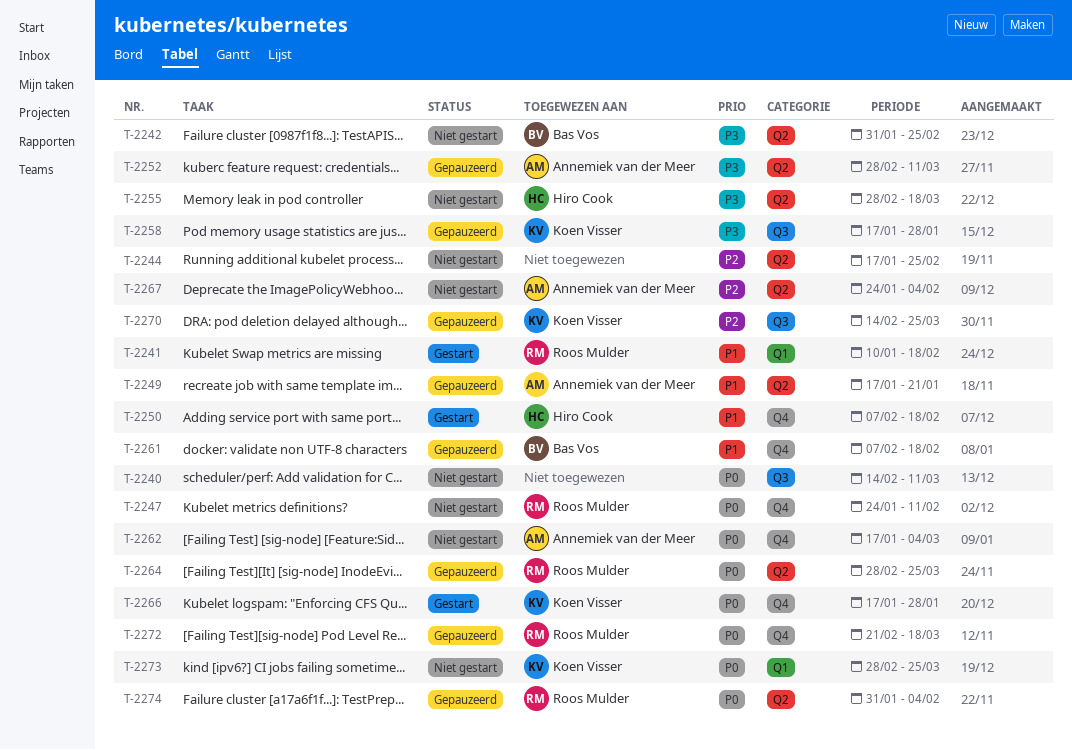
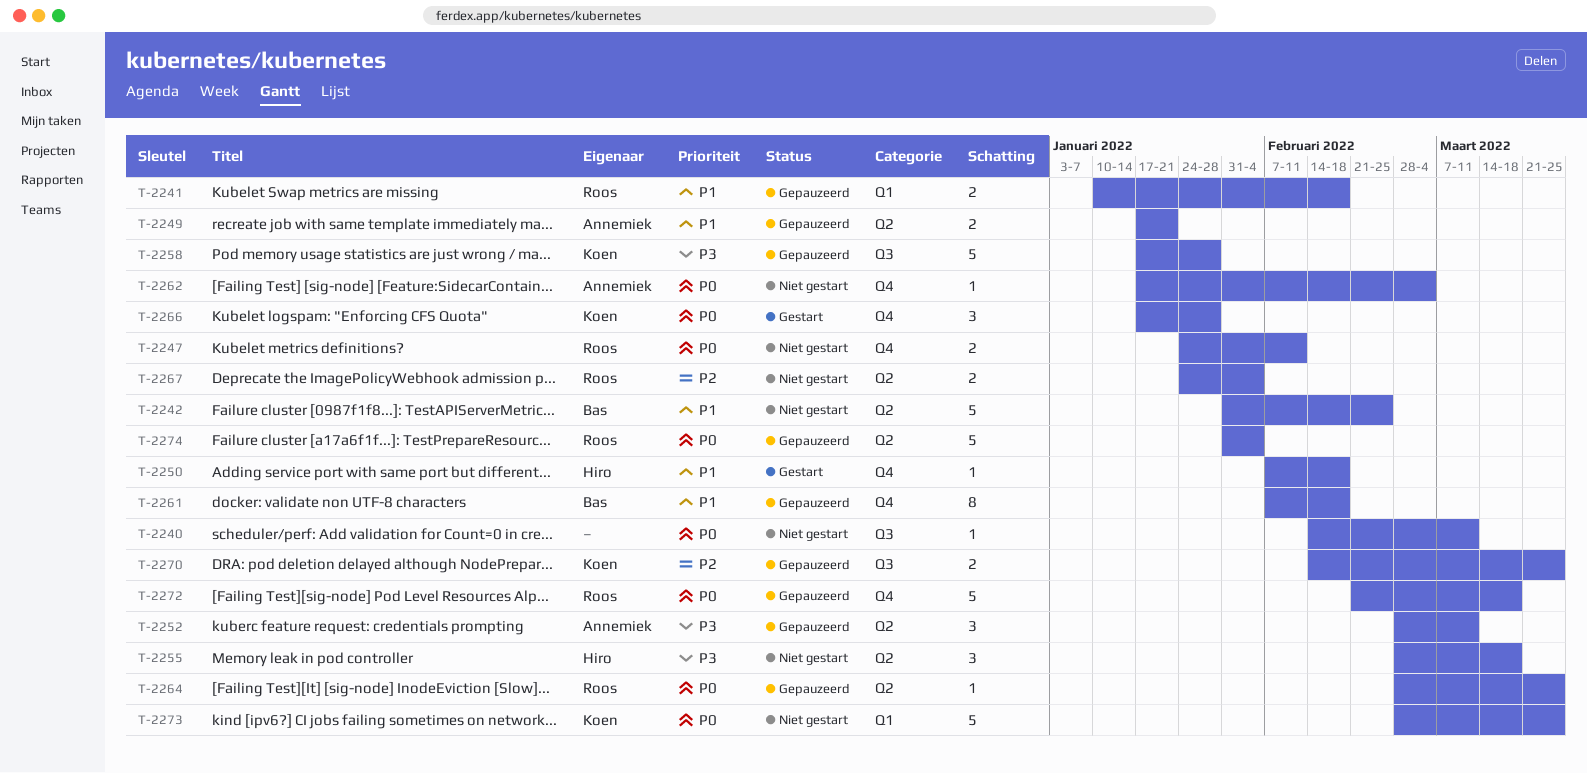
T-2241, status: Gestart -> Gepauzeerd
T-2242, priority: P3 -> P1
T-2244: present -> none
T-2267, owner: Annemiek van der Meer -> Roos Mulder

